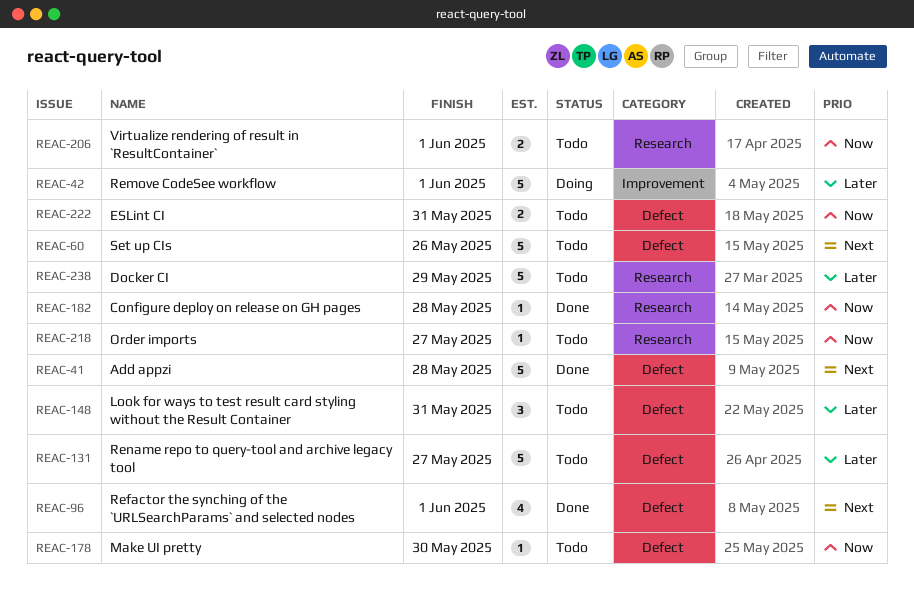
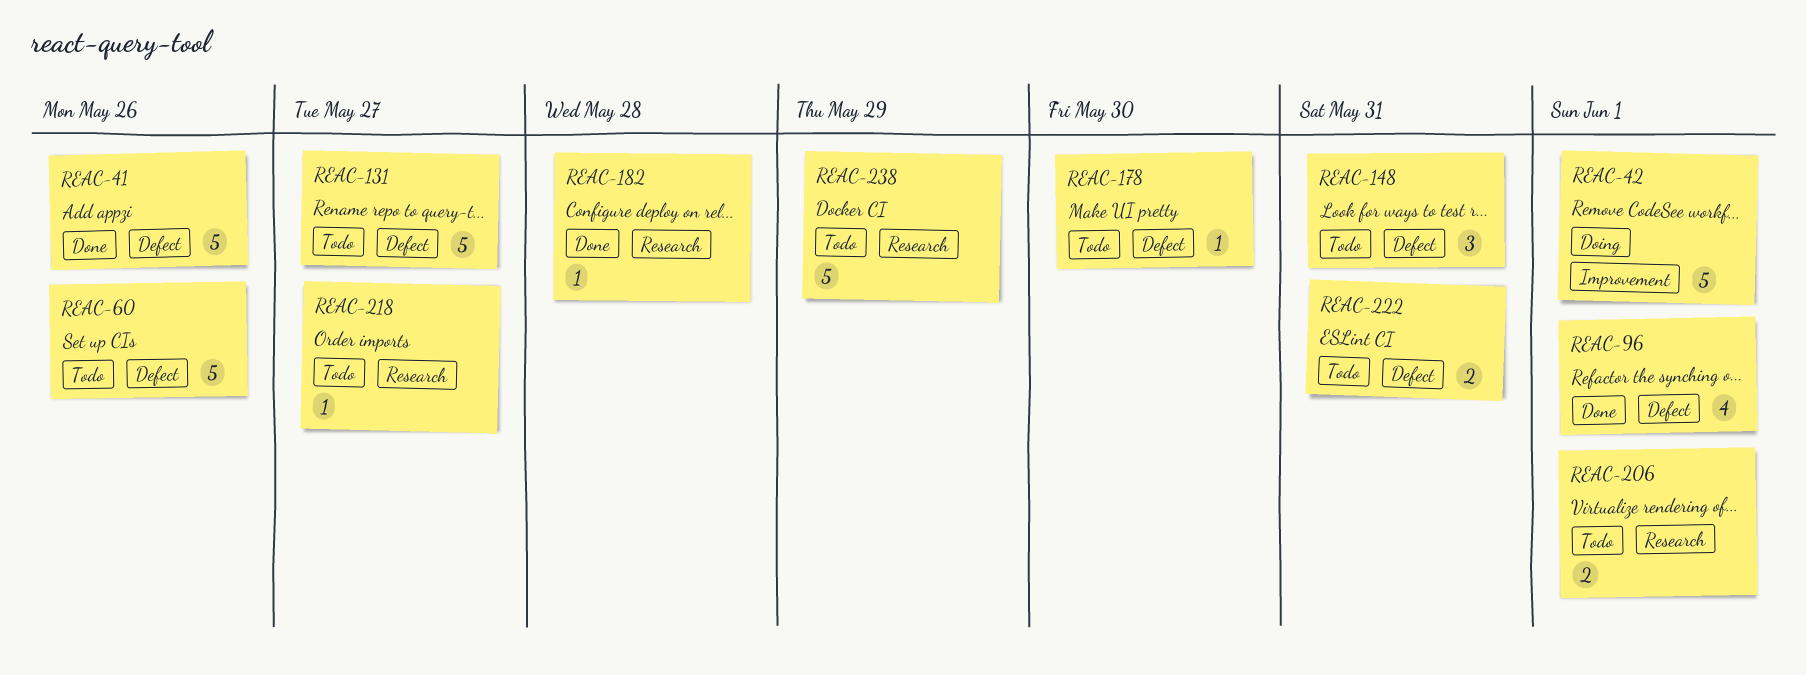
REAC-41, due: May 28 -> May 26

